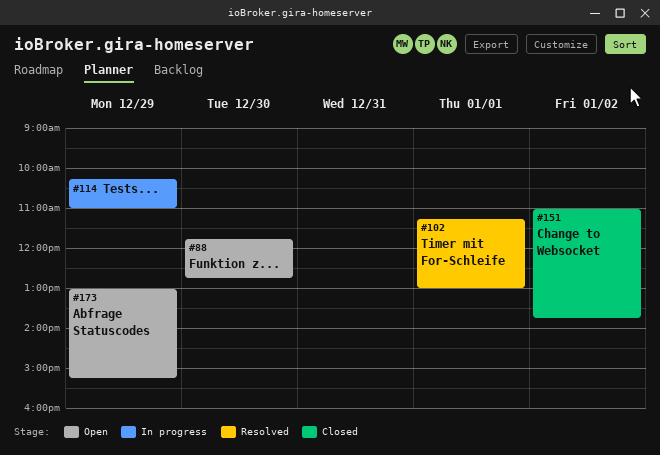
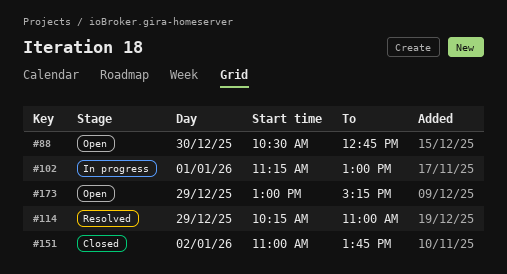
#88, begins: 11:45 -> 10:30
#102, status: Resolved -> In progress
#114, status: In progress -> Resolved

